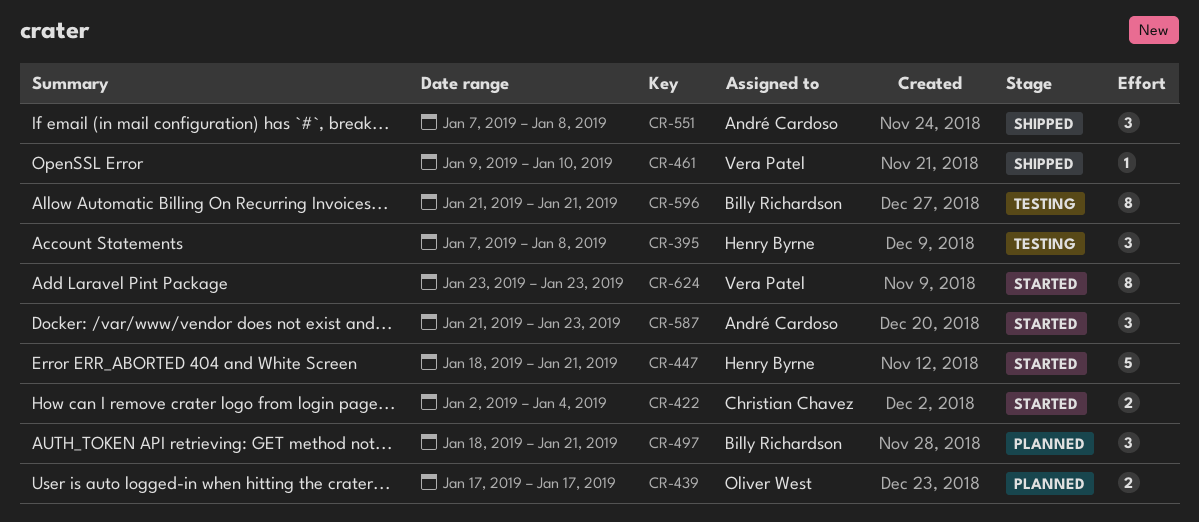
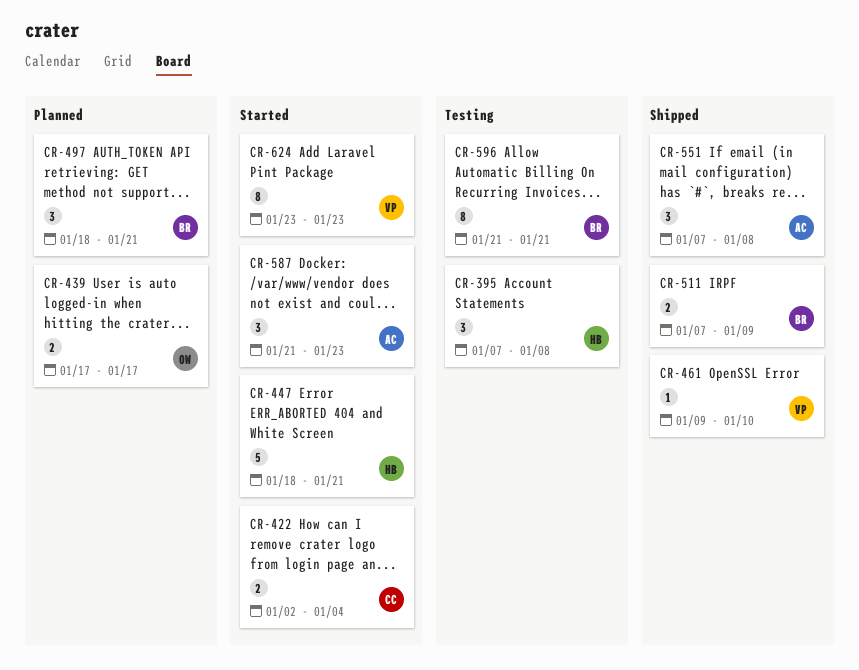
CR-511: none -> present

